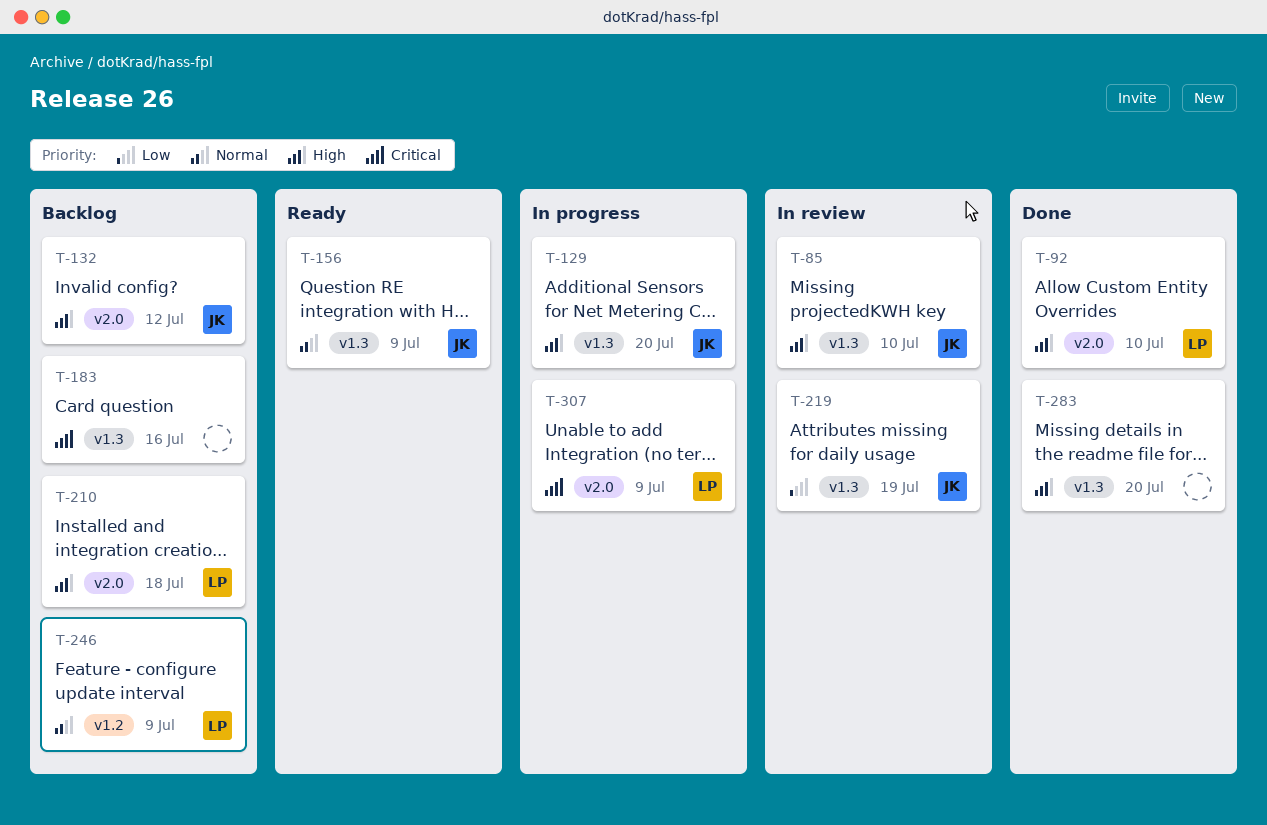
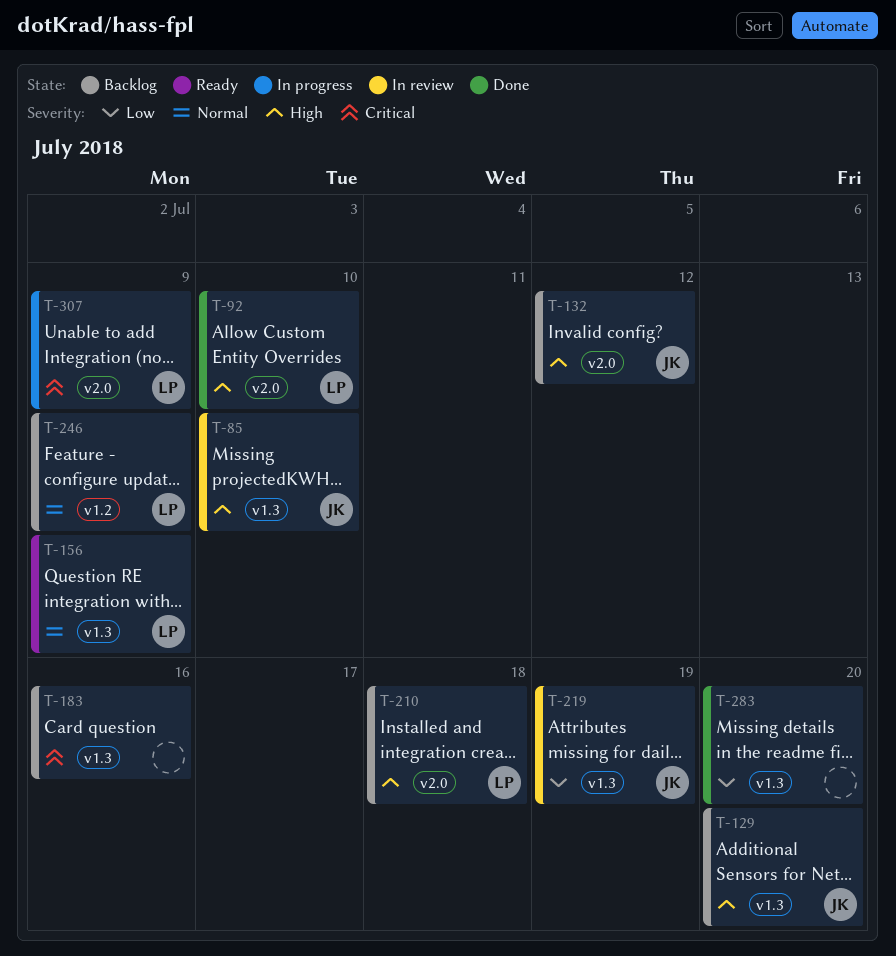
T-129, status: In progress -> Backlog
T-156, owner: JK -> LP
T-283, priority: High -> Low

